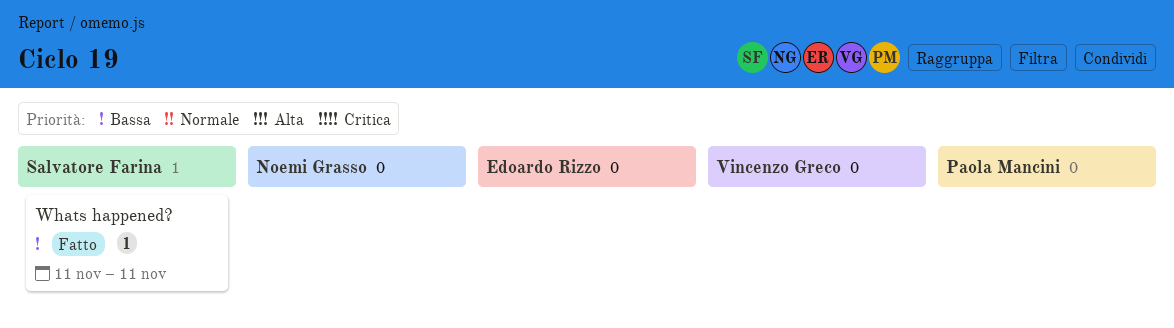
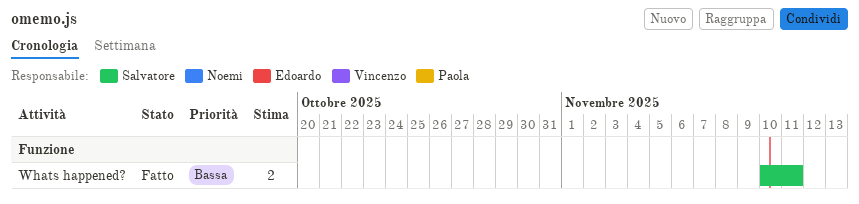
Whats happened?, estimate: 1 -> 2
Whats happened?, start: Nov 11 -> Nov 10

